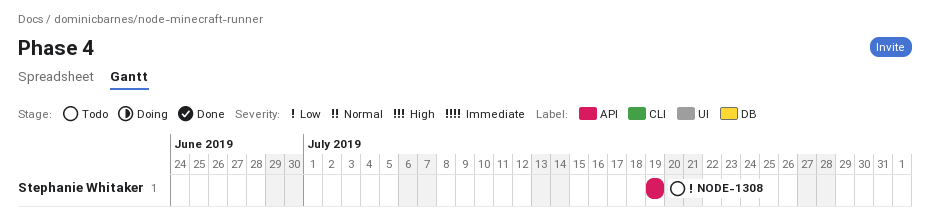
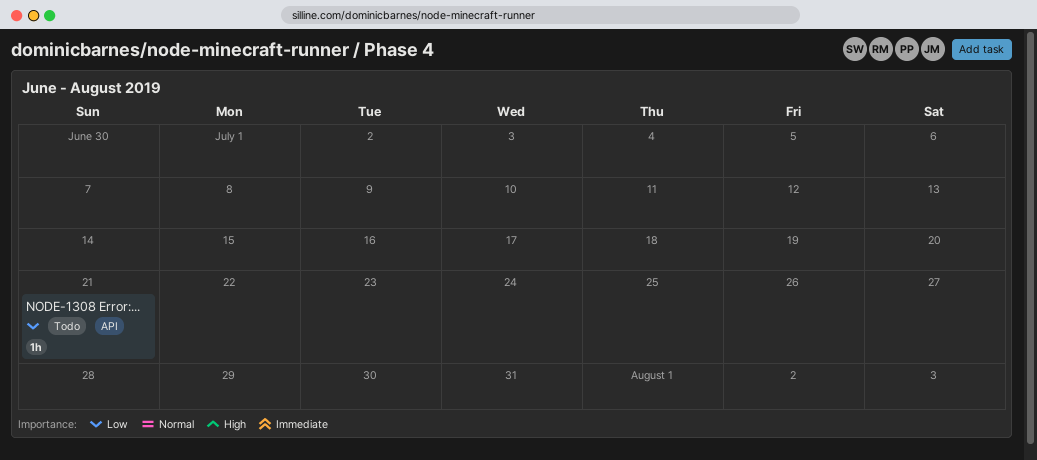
NODE-1308, due: Jul 19 -> Jul 21

